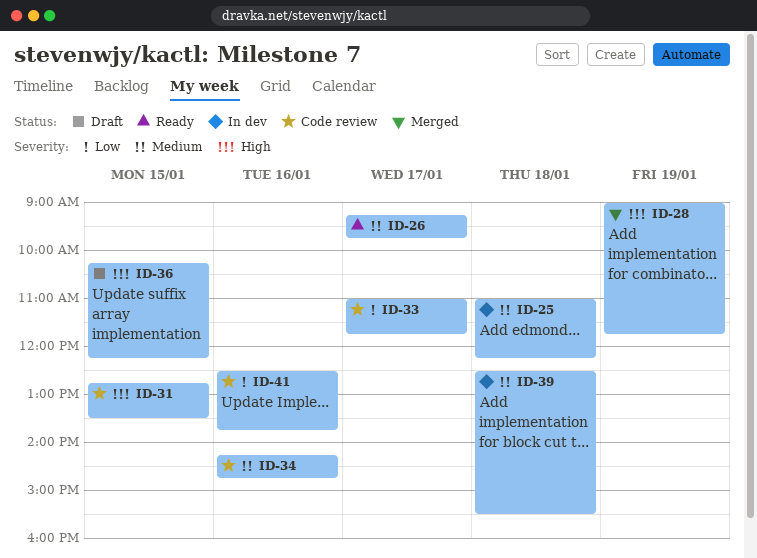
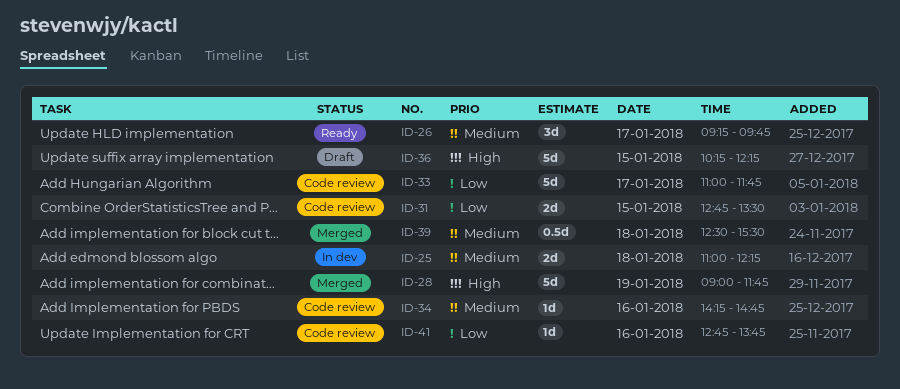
ID-31, priority: High -> Low
ID-39, status: In dev -> Merged
ID-41, begins: 12:30 -> 12:45

